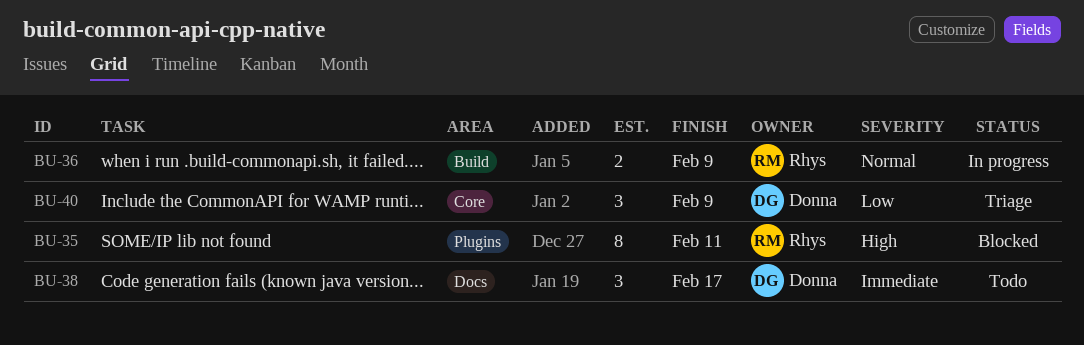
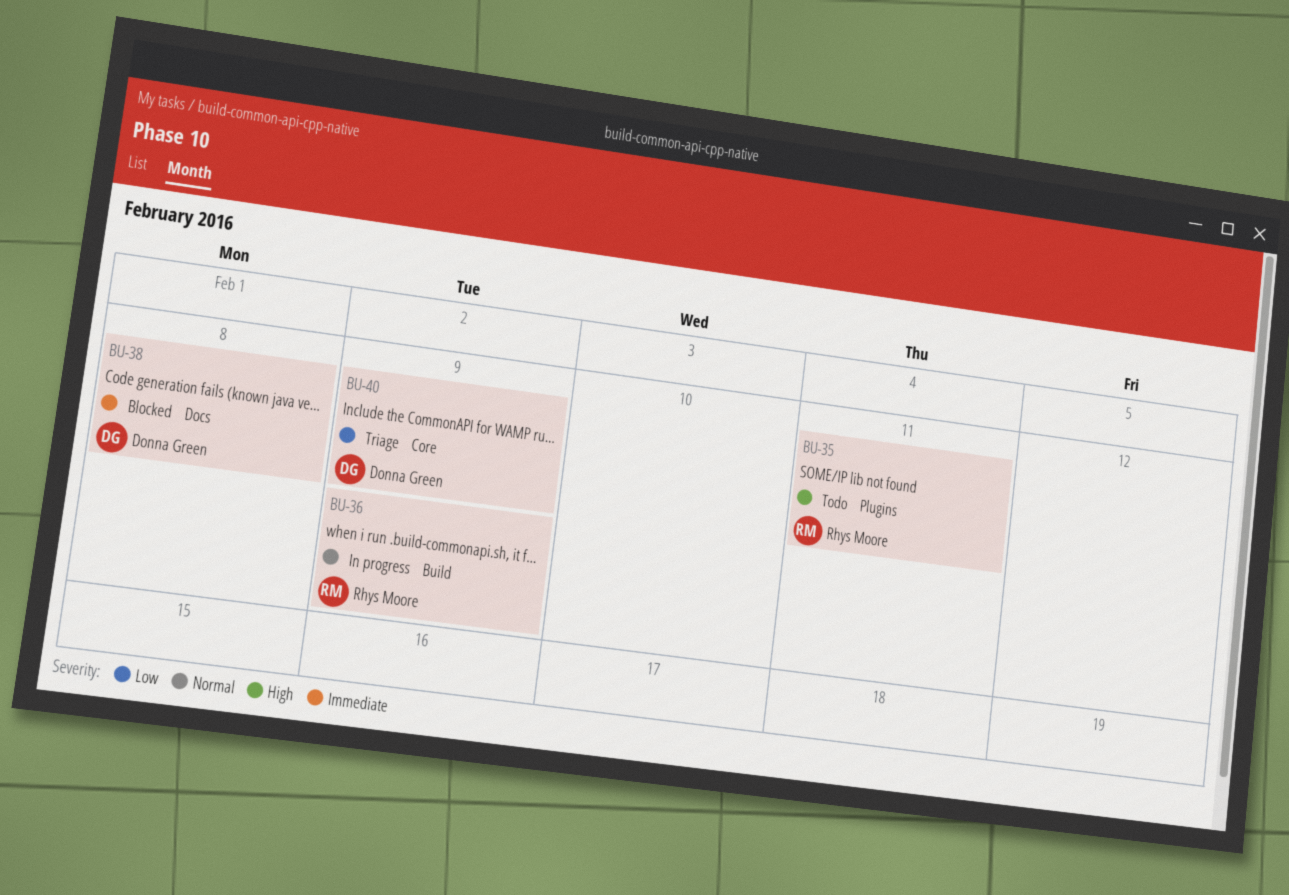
BU-35, status: Blocked -> Todo
BU-38, status: Todo -> Blocked
BU-38, due: Feb 17 -> Feb 8

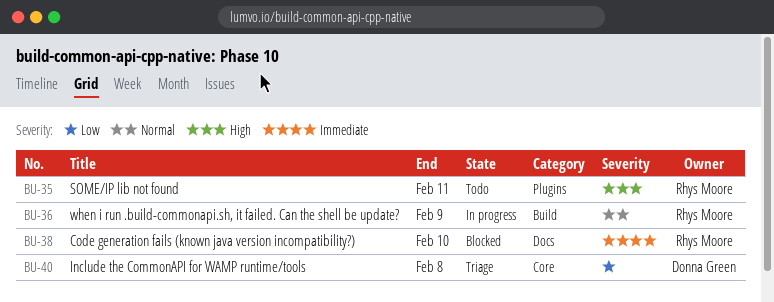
BU-38, owner: Donna Green -> Rhys Moore
BU-38, due: Feb 8 -> Feb 10
BU-40, due: Feb 9 -> Feb 8

